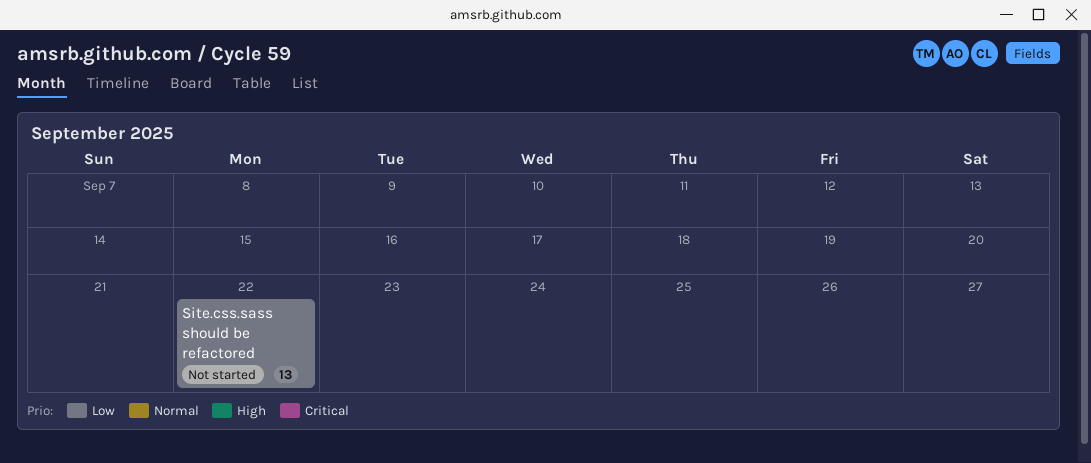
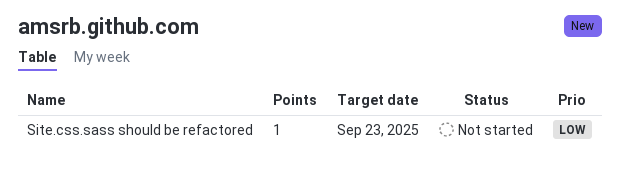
Site.css.sass should be refactored, estimate: 13 -> 1
Site.css.sass should be refactored, due: Sep 22 -> Sep 23

